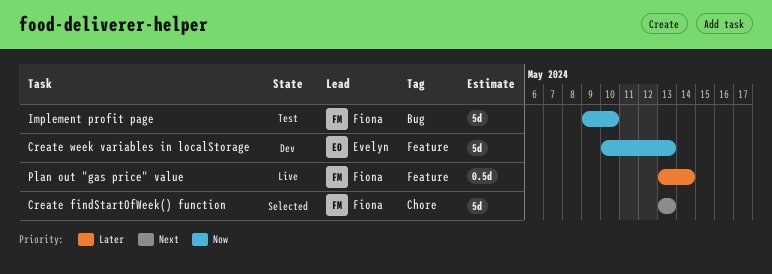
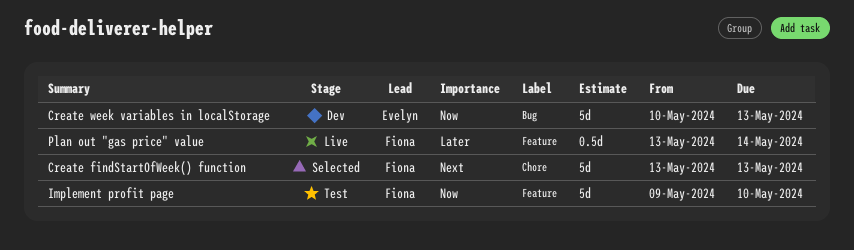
Create week variables in localStorage, label: Feature -> Bug
Implement profit page, label: Bug -> Feature

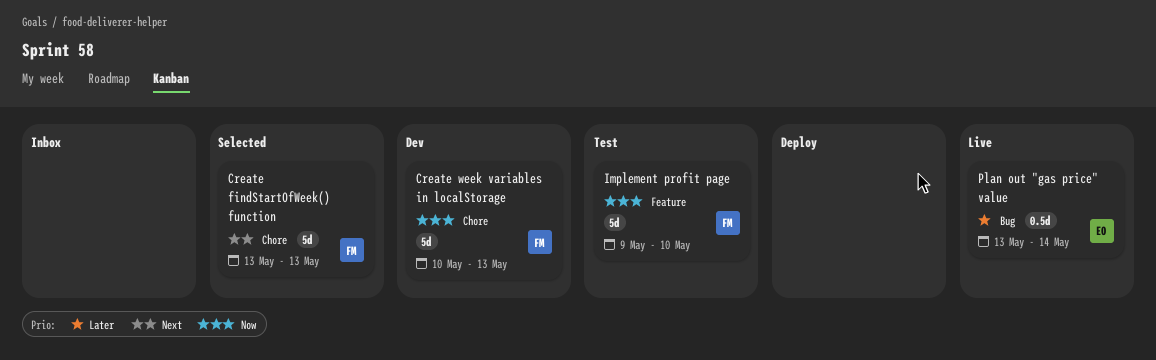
Create week variables in localStorage, owner: Evelyn -> Fiona
Create week variables in localStorage, label: Bug -> Chore
Plan out "gas price" value, owner: Fiona -> Evelyn
Plan out "gas price" value, label: Feature -> Bug

